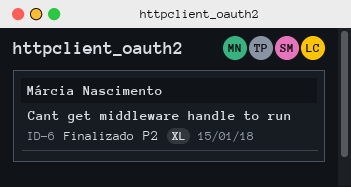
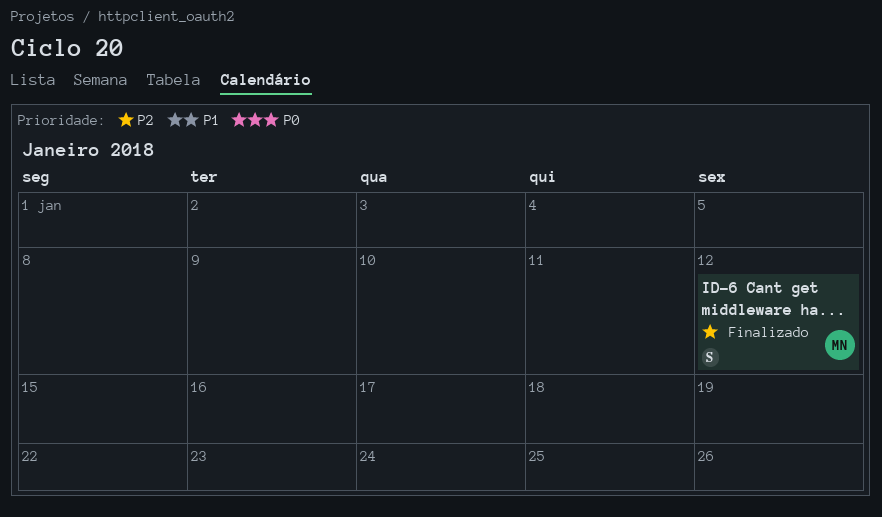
ID-6, estimate: XL -> S
ID-6, due: Jan 15 -> Jan 12

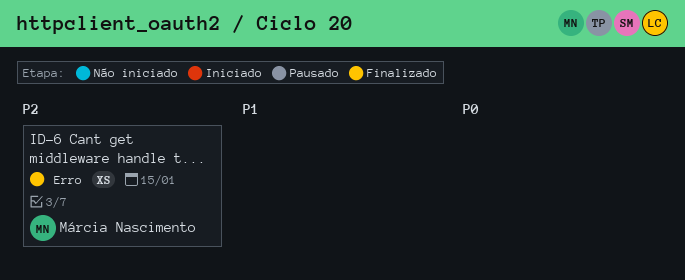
ID-6, estimate: S -> XS
ID-6, due: Jan 12 -> Jan 15

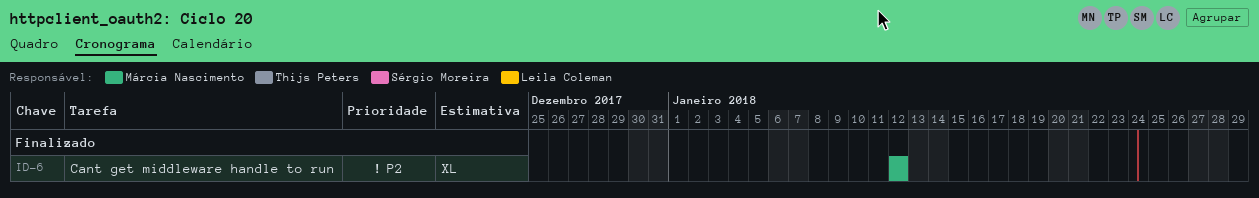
ID-6, estimate: XS -> XL
ID-6, due: Jan 15 -> Jan 12

